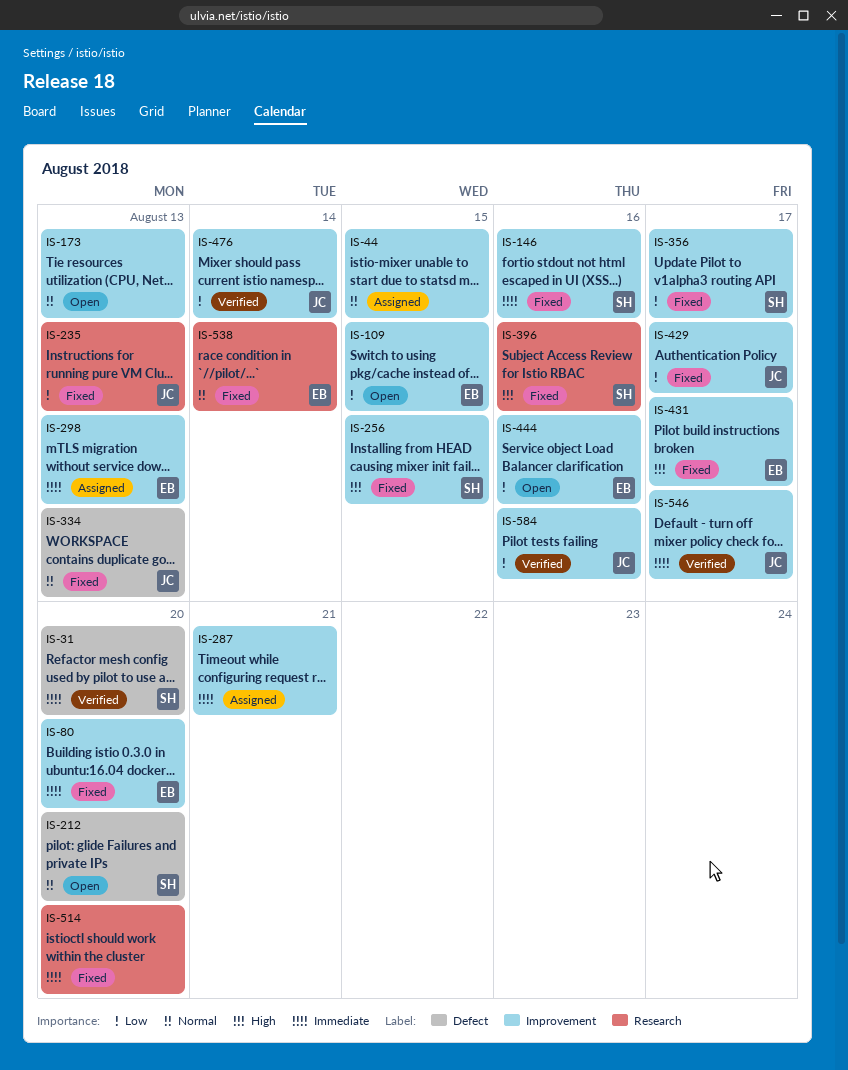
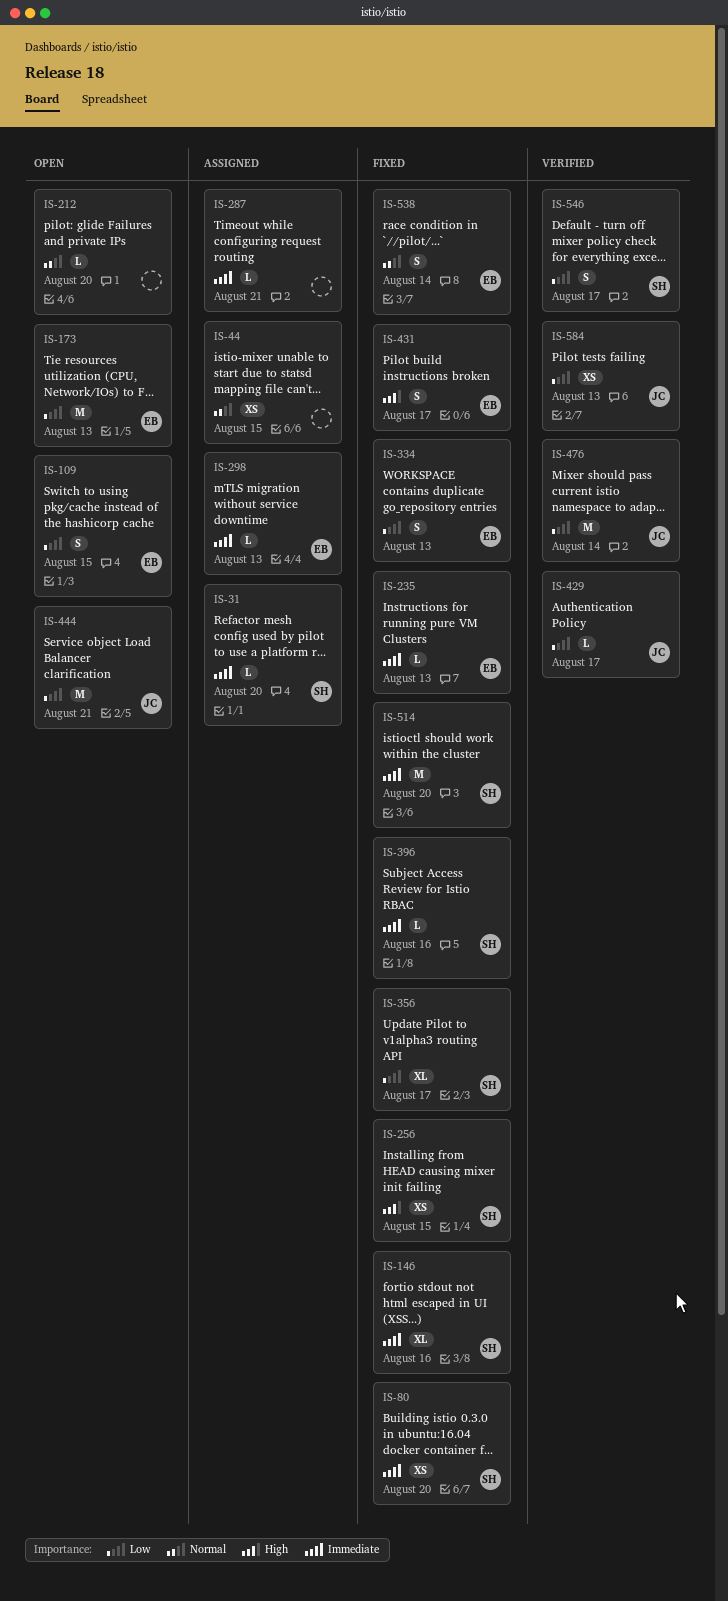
IS-31, status: Verified -> Assigned
IS-80, owner: EB -> SH
IS-173, owner: none -> EB
IS-173, priority: Normal -> Low
IS-212, owner: SH -> none
IS-235, owner: JC -> EB
IS-235, priority: Low -> Immediate
IS-334, owner: JC -> EB
IS-334, priority: Normal -> Low
IS-396, priority: High -> Immediate
IS-429, status: Fixed -> Verified
IS-444, owner: EB -> JC
IS-444, due: Aug 16 -> Aug 21
IS-514, owner: none -> SH
IS-546, owner: JC -> SH
IS-546, priority: Immediate -> Low
IS-584, due: Aug 16 -> Aug 13

